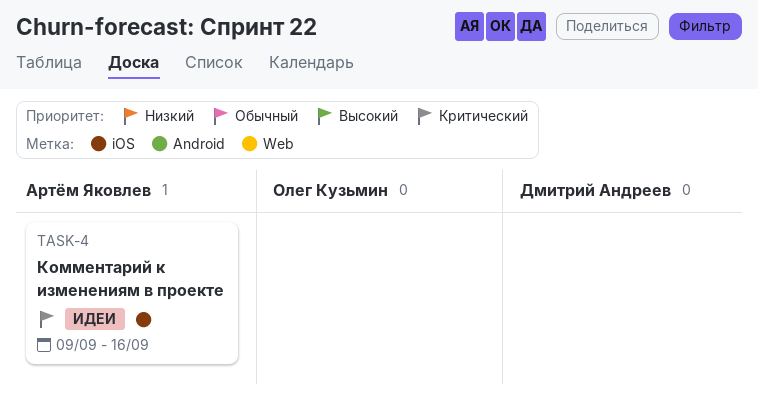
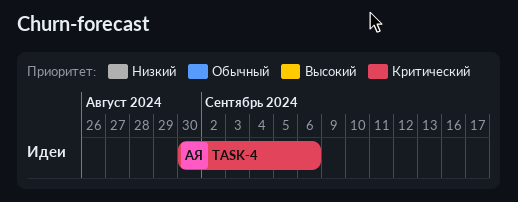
TASK-4, start: Sep 9 -> Aug 30
TASK-4, due: Sep 16 -> Sep 6

